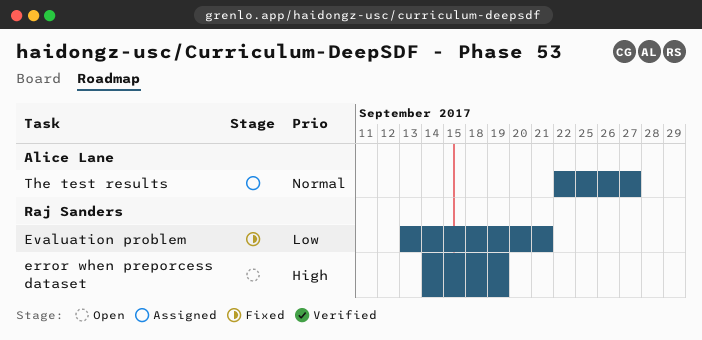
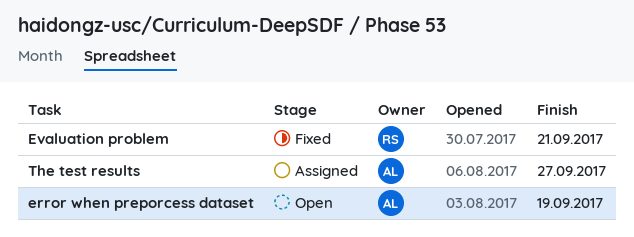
error when preporcess dataset, owner: Raj Sanders -> Alice Lane

